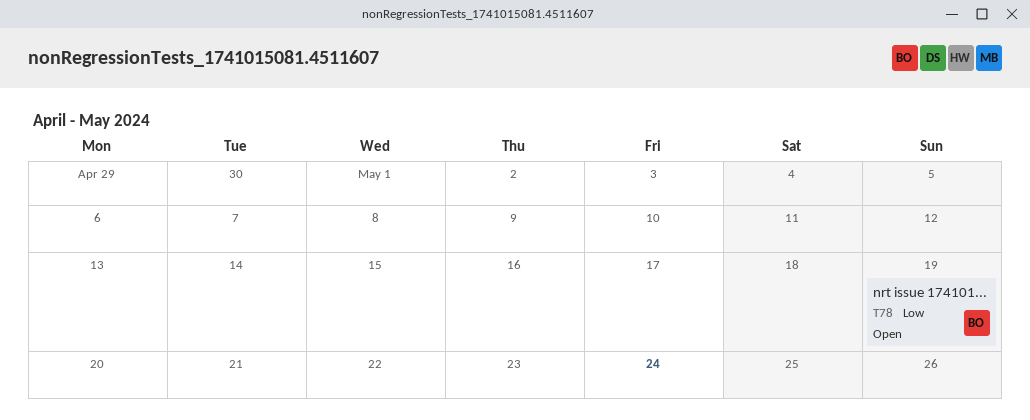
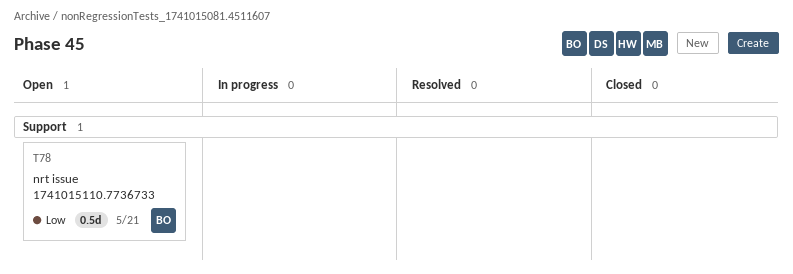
T78, due: May 19 -> May 21

